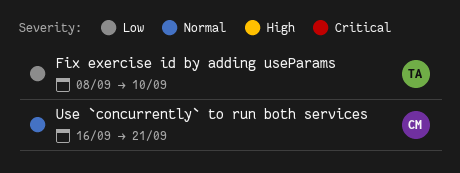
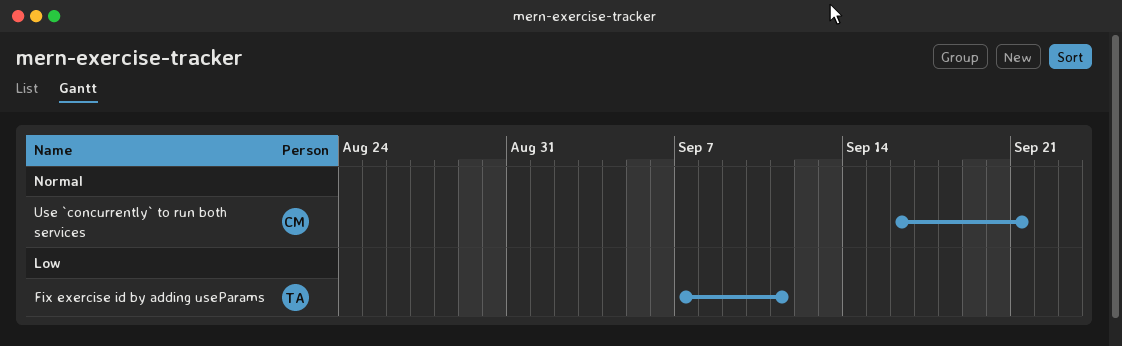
Fix exercise id by adding useParams, start: Sep 8 -> Sep 7
Fix exercise id by adding useParams, due: Sep 10 -> Sep 11

